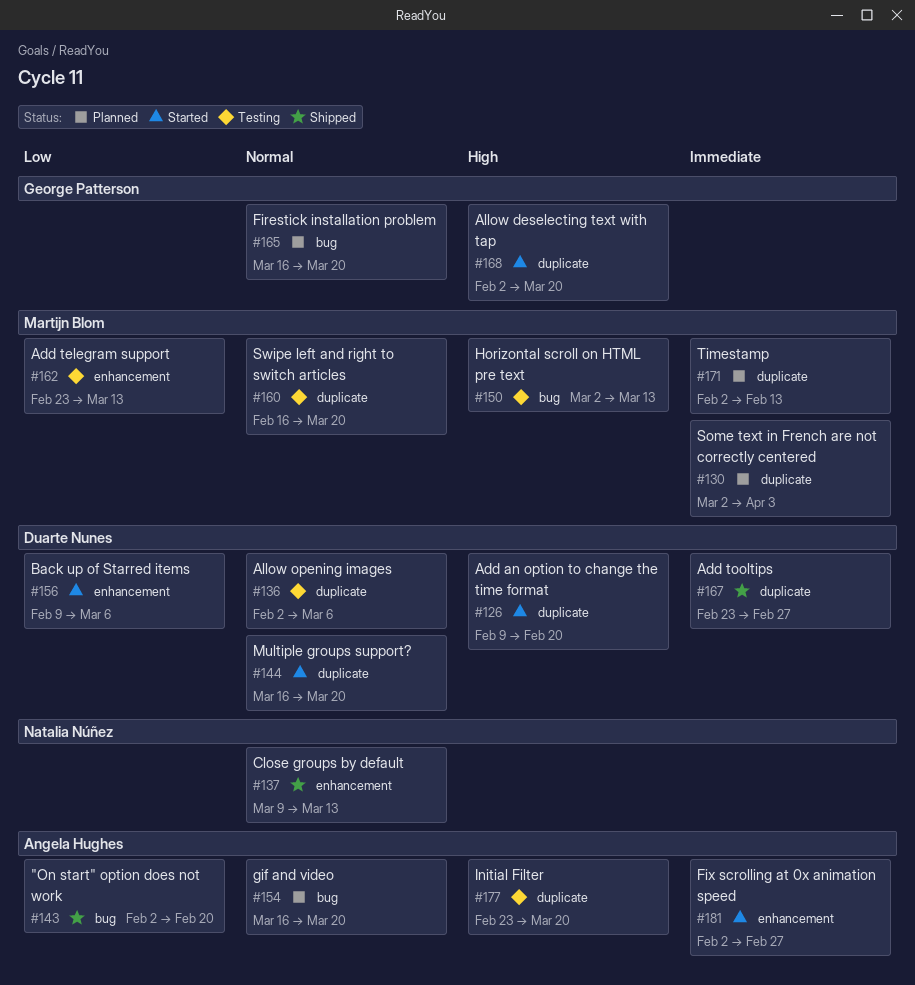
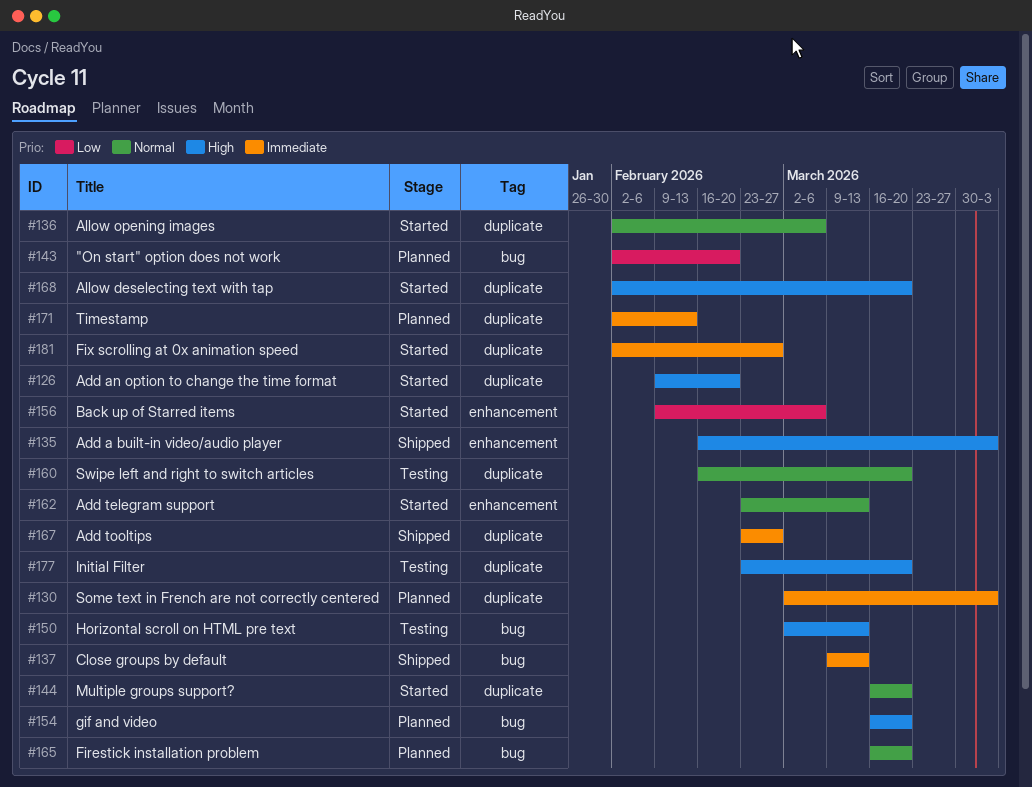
#135: none -> present
#136, status: Testing -> Started
#137, priority: Normal -> Immediate
#137, label: enhancement -> bug
#143, status: Shipped -> Planned
#154, priority: Normal -> High
#162, status: Testing -> Started
#162, priority: Low -> Normal
#181, label: enhancement -> duplicate

